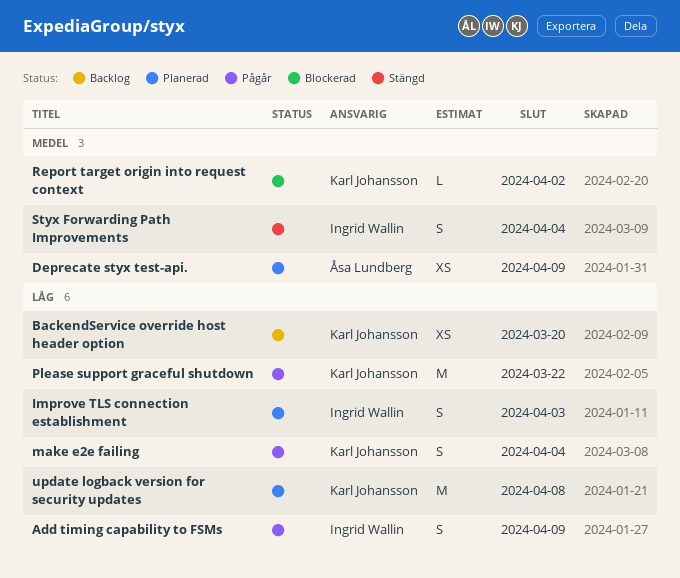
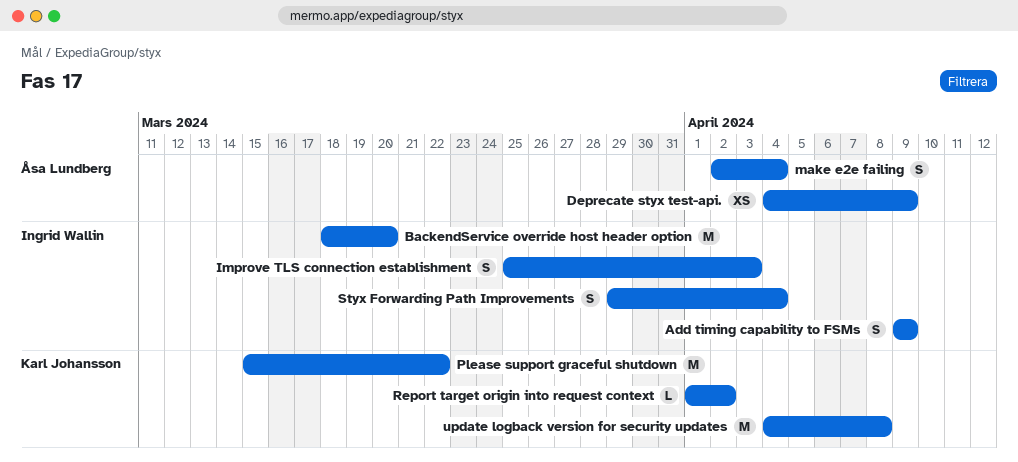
BackendService override host header option, owner: Karl Johansson -> Ingrid Wallin
BackendService override host header option, estimate: XS -> M
make e2e failing, owner: Karl Johansson -> Åsa Lundberg

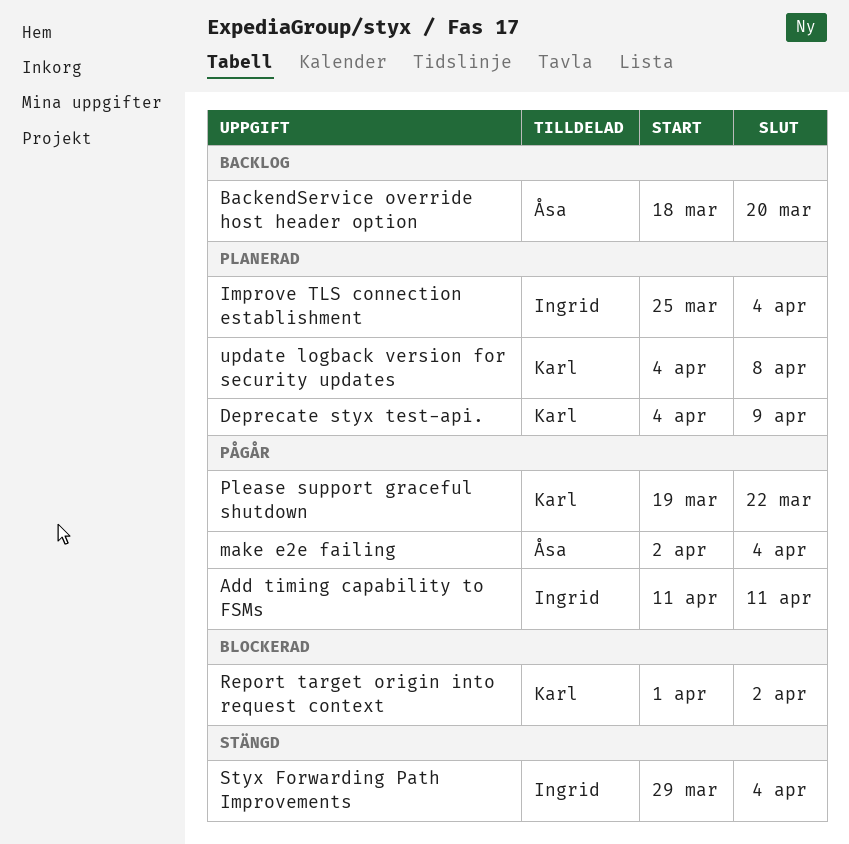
Add timing capability to FSMs, start: Apr 9 -> Apr 11
Add timing capability to FSMs, due: Apr 9 -> Apr 11
BackendService override host header option, owner: Ingrid Wallin -> Åsa Lundberg
Deprecate styx test-api., owner: Åsa Lundberg -> Karl Johansson
Improve TLS connection establishment, due: Apr 3 -> Apr 4
Please support graceful shutdown, start: Mar 15 -> Mar 19

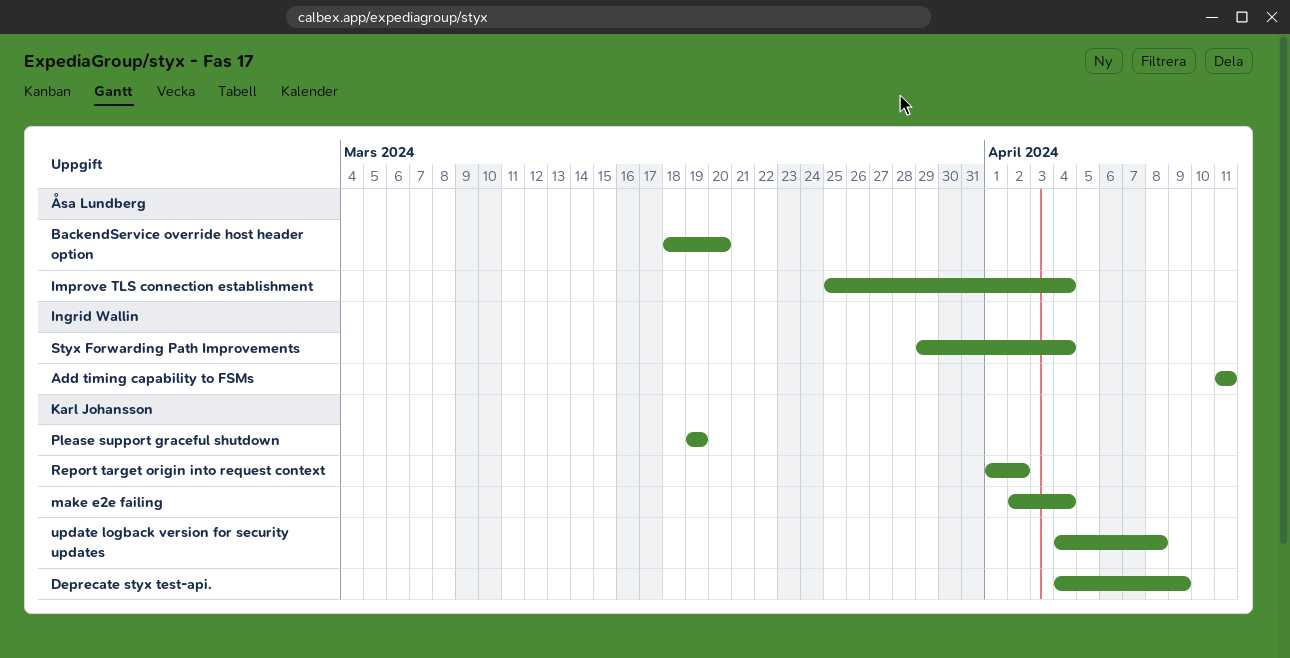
Improve TLS connection establishment, owner: Ingrid Wallin -> Åsa Lundberg
make e2e failing, owner: Åsa Lundberg -> Karl Johansson
Please support graceful shutdown, due: Mar 22 -> Mar 19

